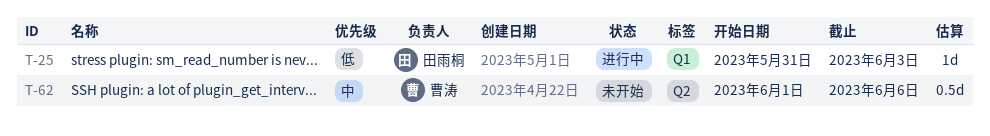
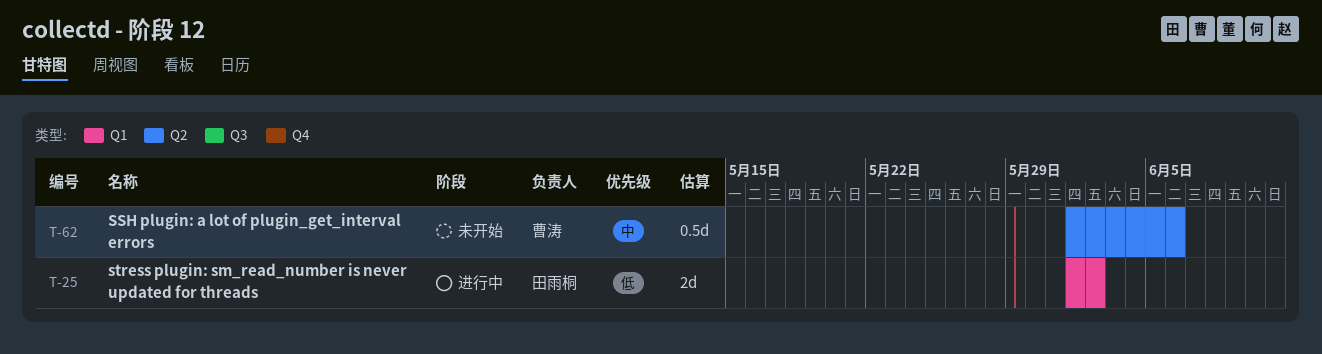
T-25, estimate: 1d -> 2d
T-25, start: May 31 -> Jun 1
T-25, due: Jun 3 -> Jun 2

